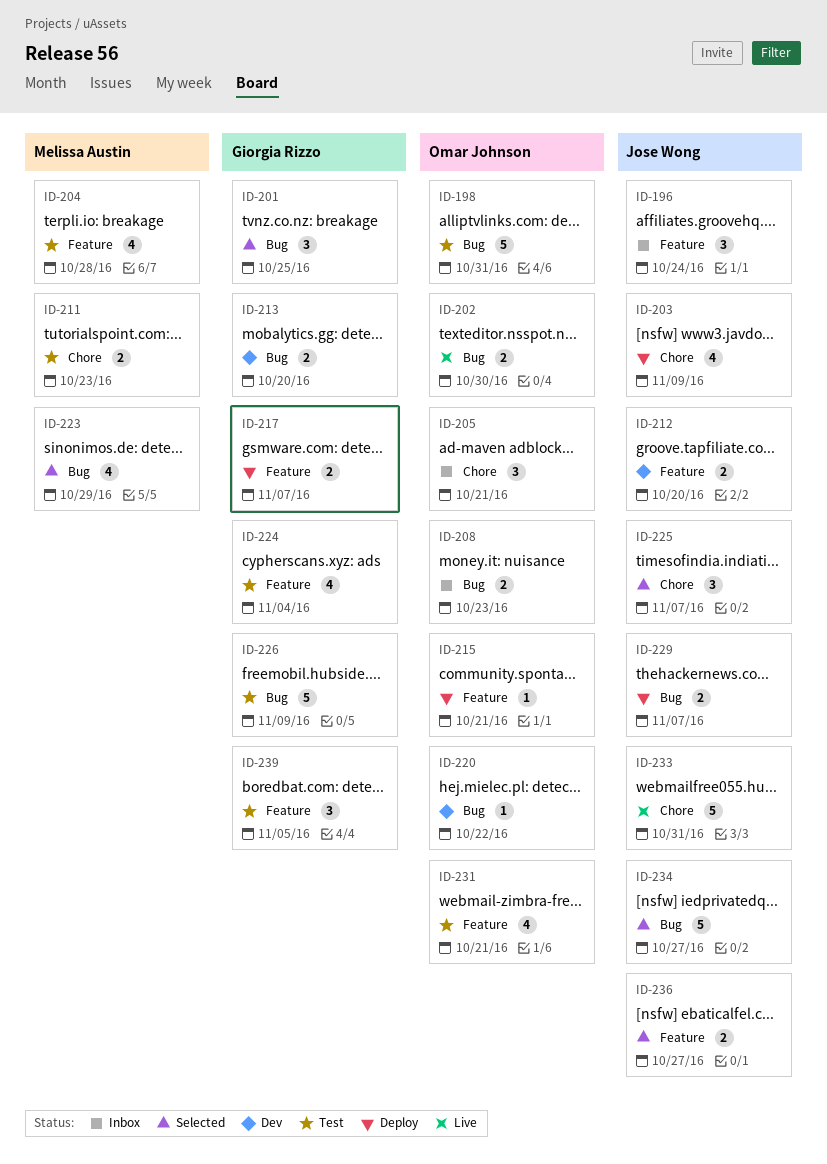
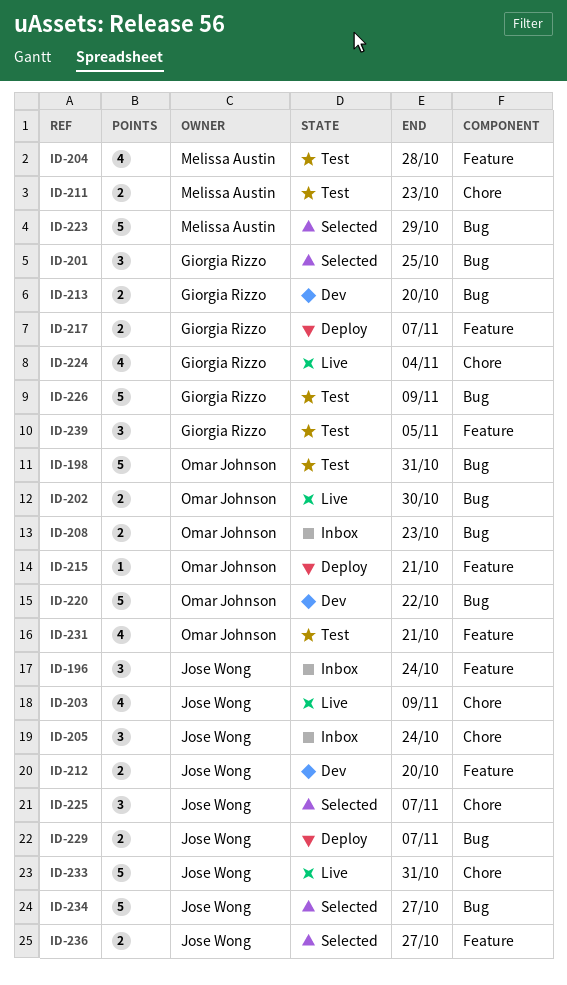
ID-203, status: Deploy -> Live
ID-205, owner: Omar Johnson -> Jose Wong
ID-205, due: Oct 21 -> Oct 24
ID-220, estimate: 1 -> 5
ID-223, estimate: 4 -> 5
ID-224, status: Test -> Live
ID-224, label: Feature -> Chore

